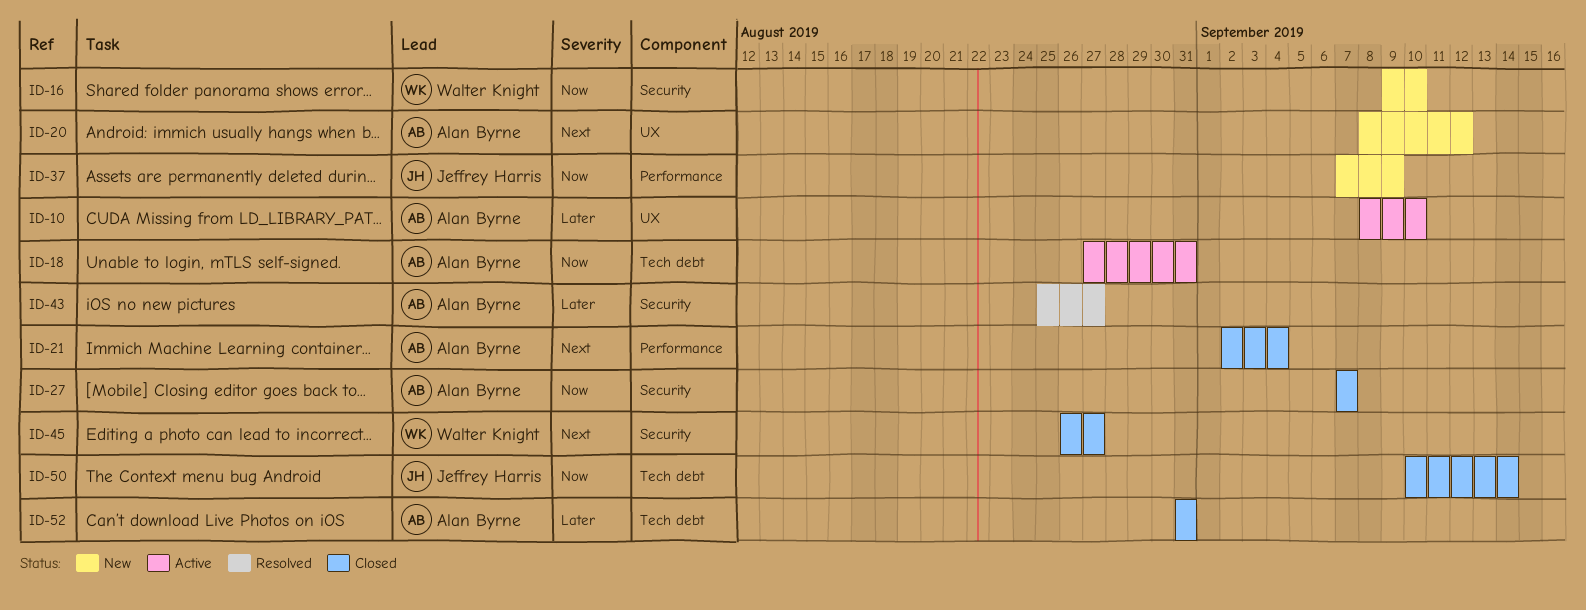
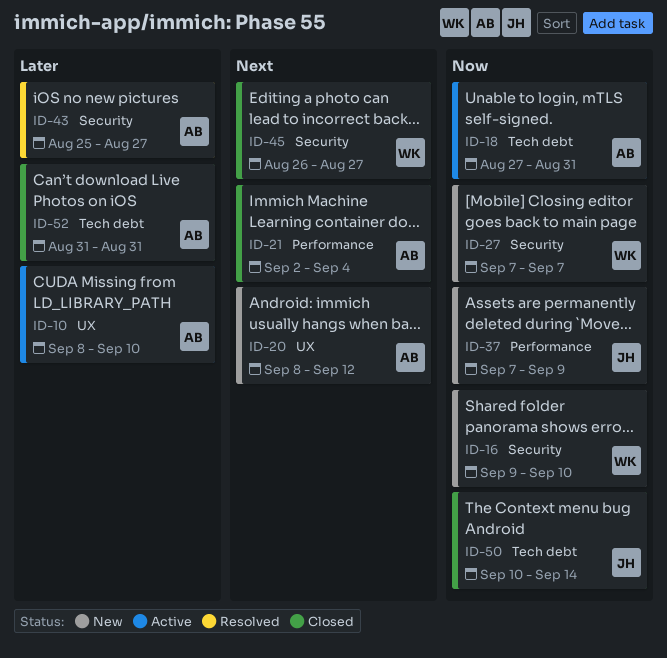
ID-27, status: Closed -> New
ID-27, owner: Alan Byrne -> Walter Knight

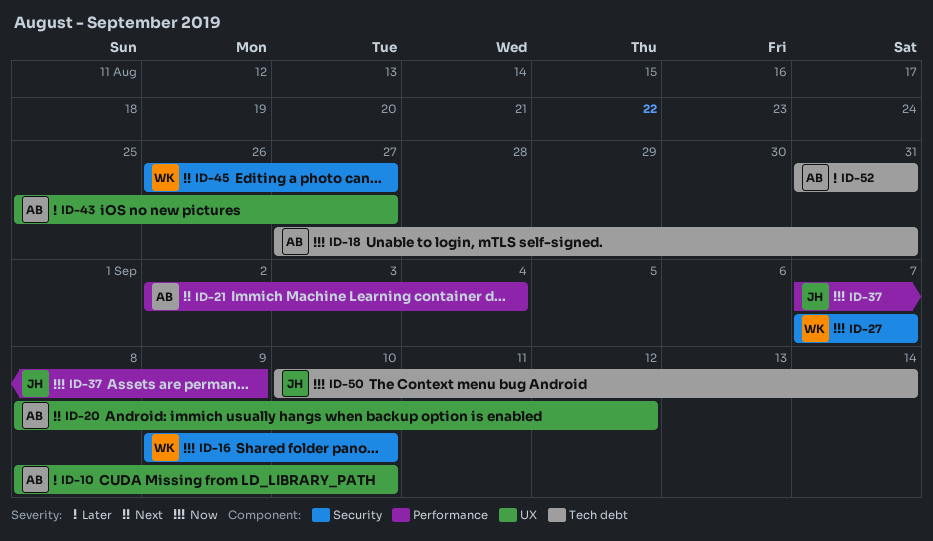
ID-43, label: Security -> UX

